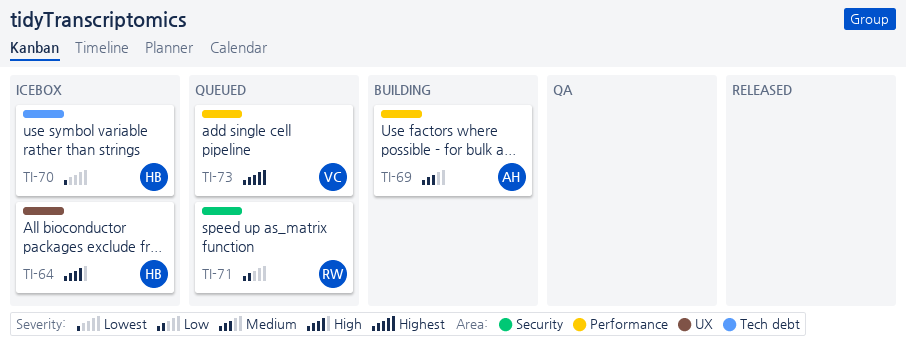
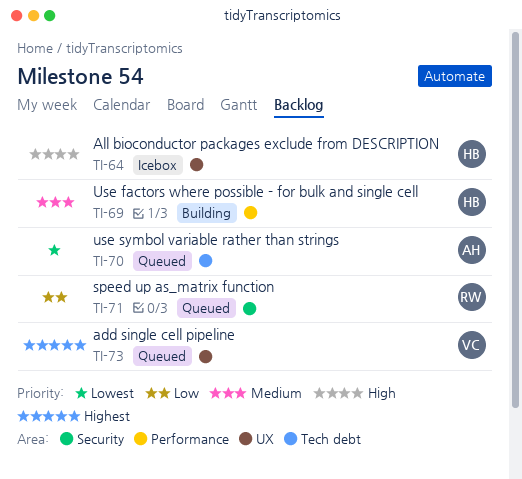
TI-69, owner: AH -> HB
TI-70, status: Icebox -> Queued
TI-70, owner: HB -> AH
TI-73, label: Performance -> UX

